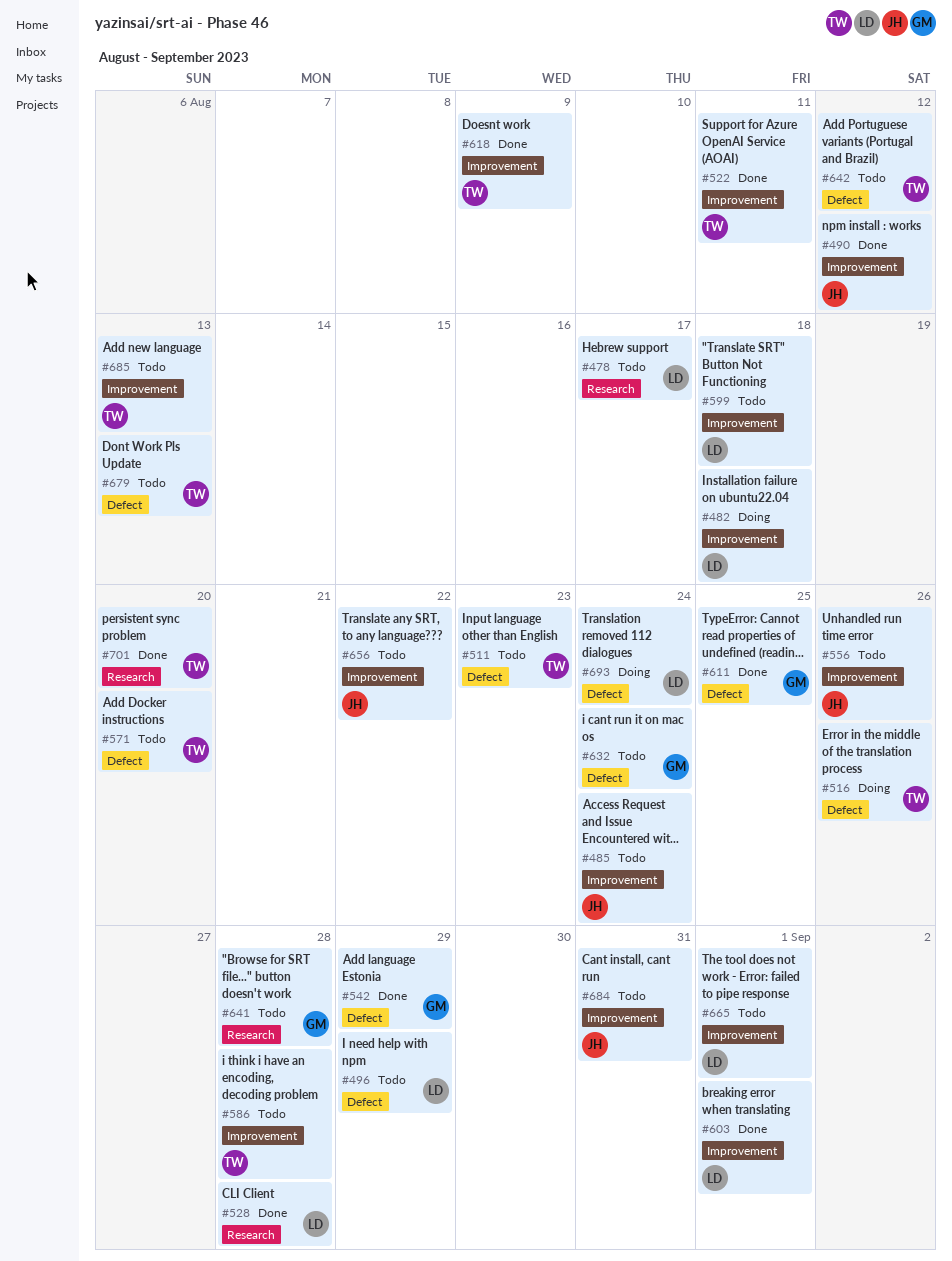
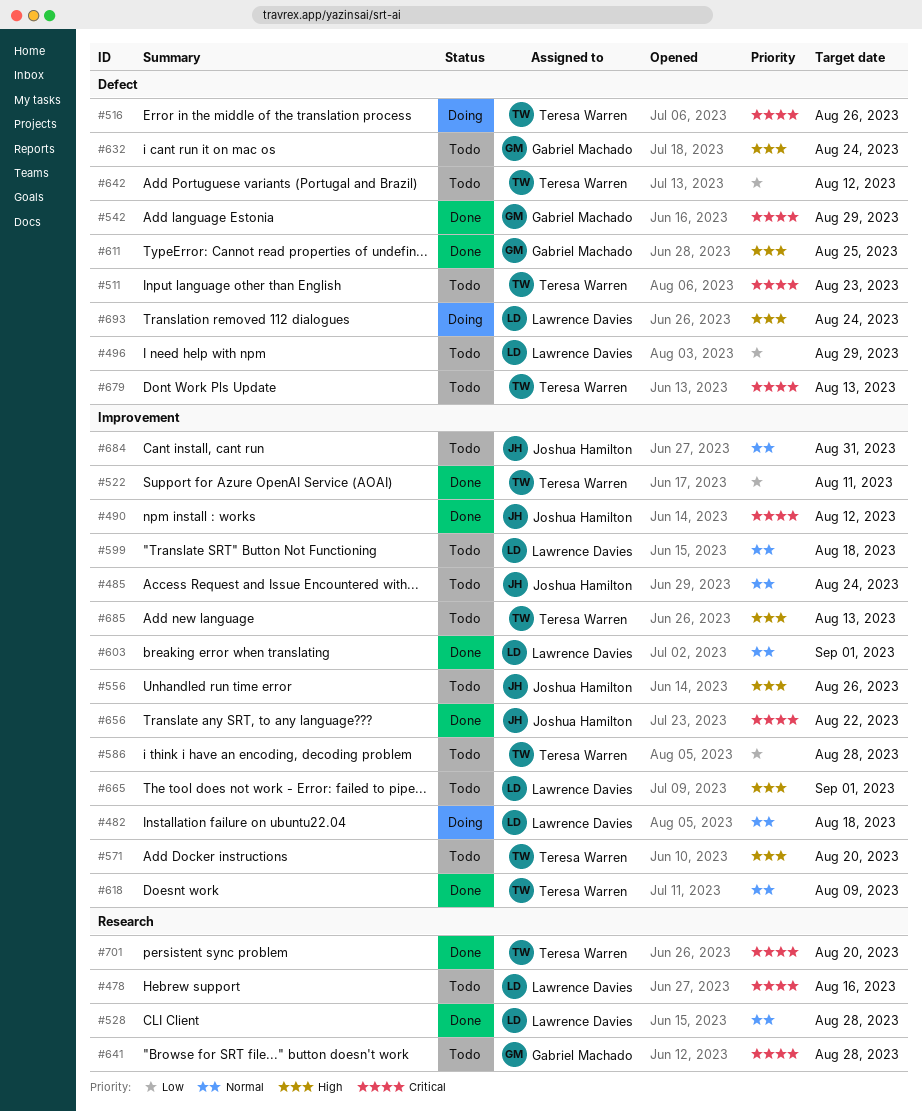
#478, due: Aug 17 -> Aug 16
#571, label: Defect -> Improvement
#656, status: Todo -> Done

